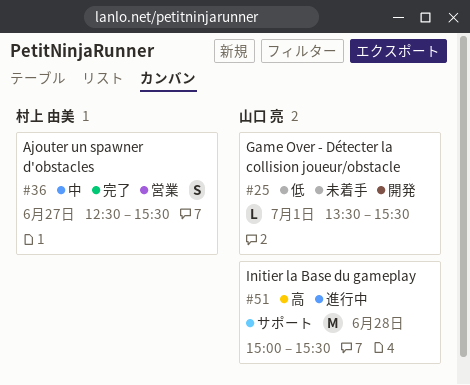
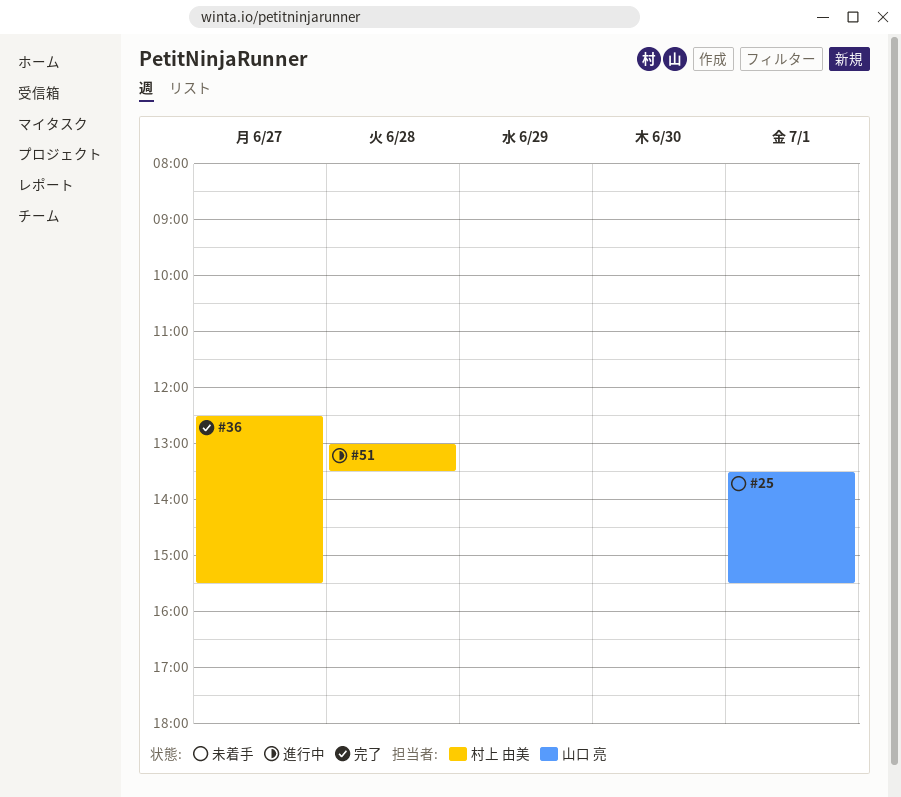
#51, owner: 山口 亮 -> 村上 由美
#51, begins: 15:00 -> 13:00
#51, ends: 15:30 -> 13:30

